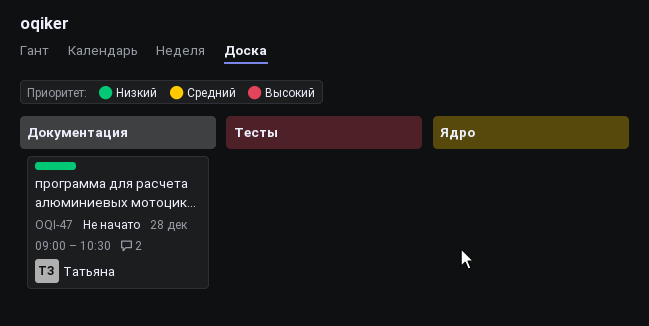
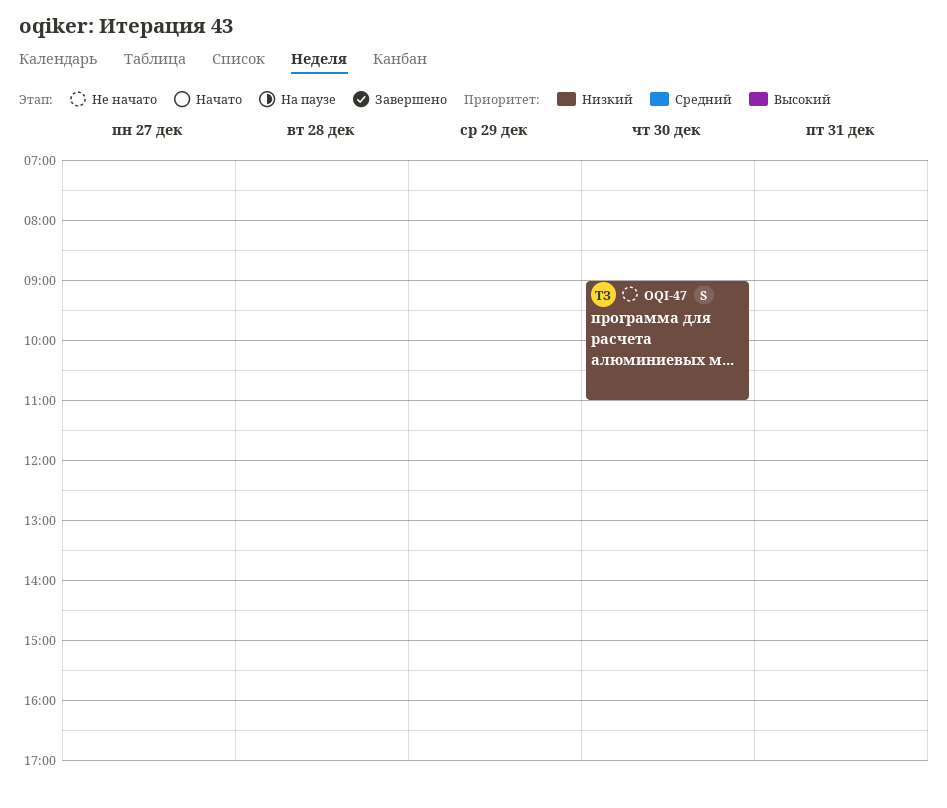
OQI-47, day: Dec 28 -> Dec 30
OQI-47, ends: 10:30 -> 11:00

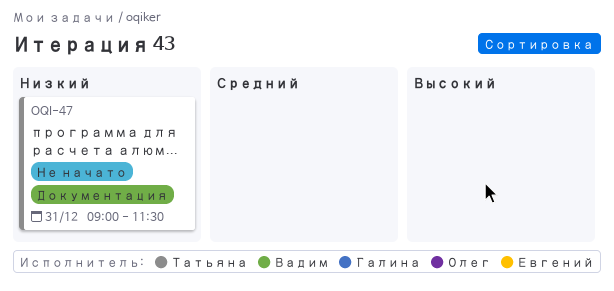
OQI-47, day: Dec 30 -> Dec 31
OQI-47, ends: 11:00 -> 11:30

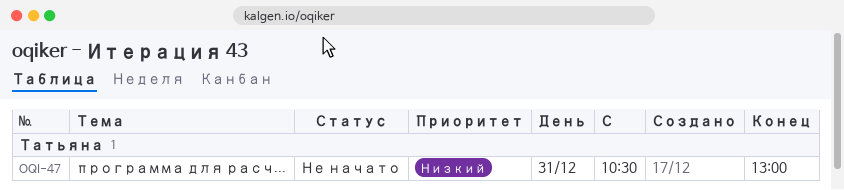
OQI-47, begins: 09:00 -> 10:30
OQI-47, ends: 11:30 -> 13:00

